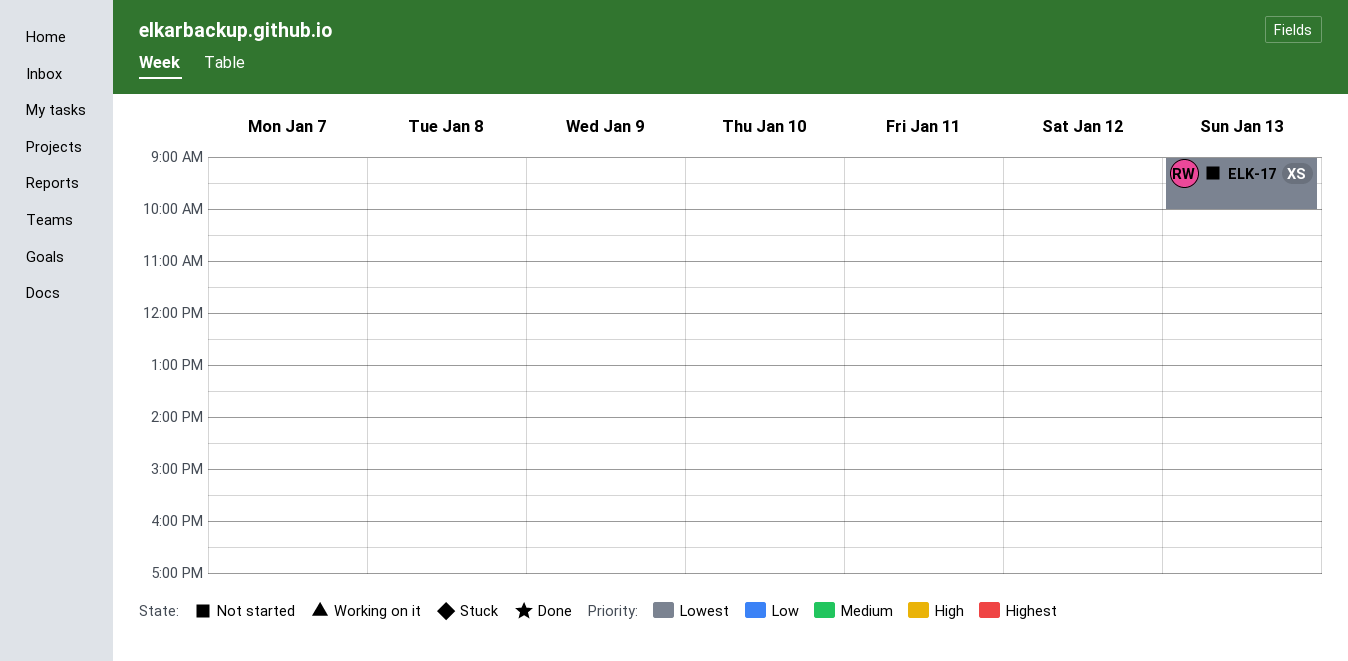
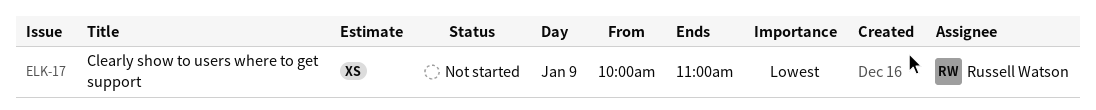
ELK-17, day: Jan 13 -> Jan 9
ELK-17, begins: 09:00 -> 10:00
ELK-17, ends: 10:00 -> 11:00

